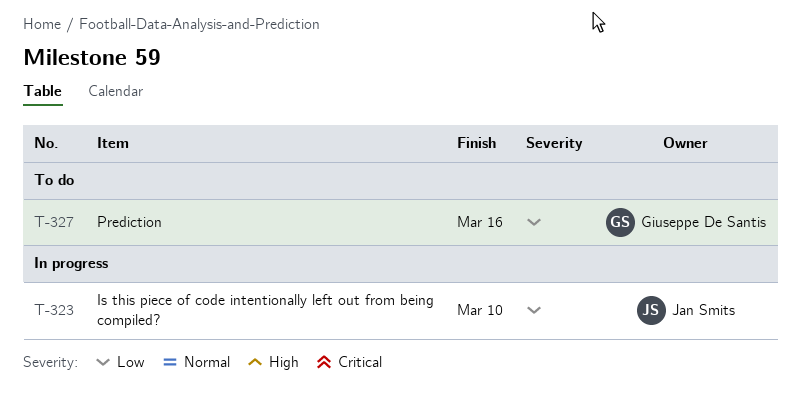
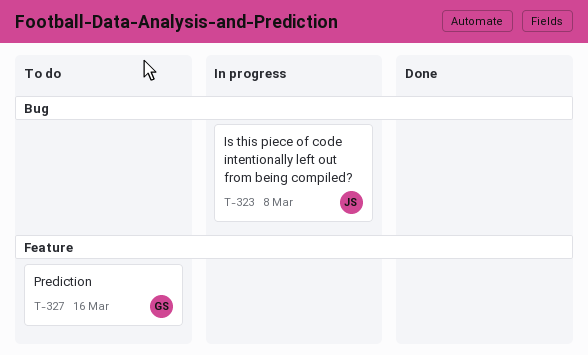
T-323, due: Mar 10 -> Mar 8

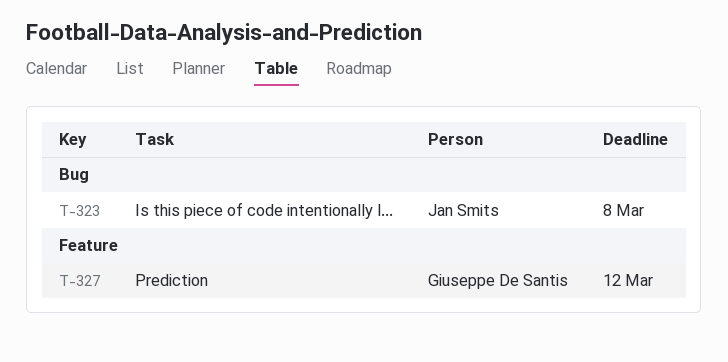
T-327, due: Mar 16 -> Mar 12

